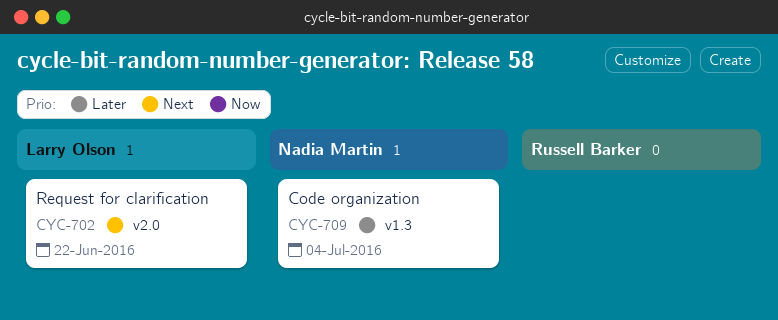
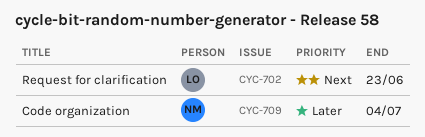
CYC-702, due: Jun 22 -> Jun 23

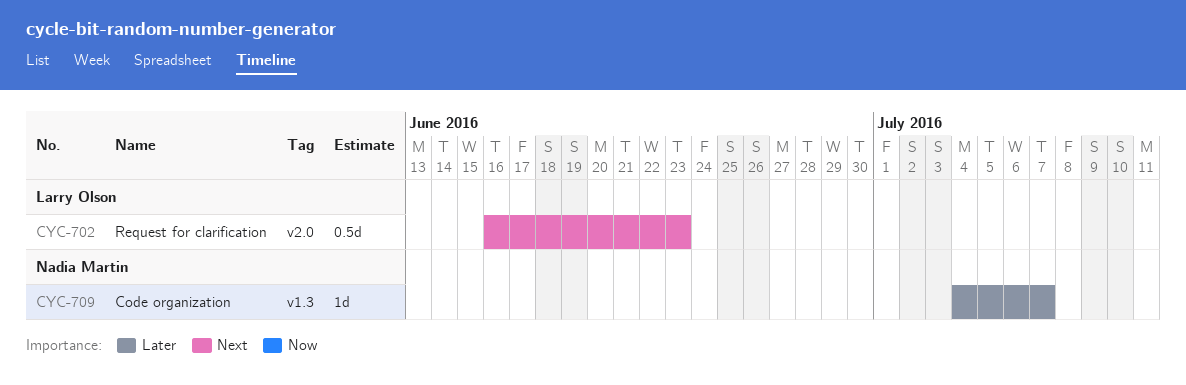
CYC-709, due: Jul 4 -> Jul 7

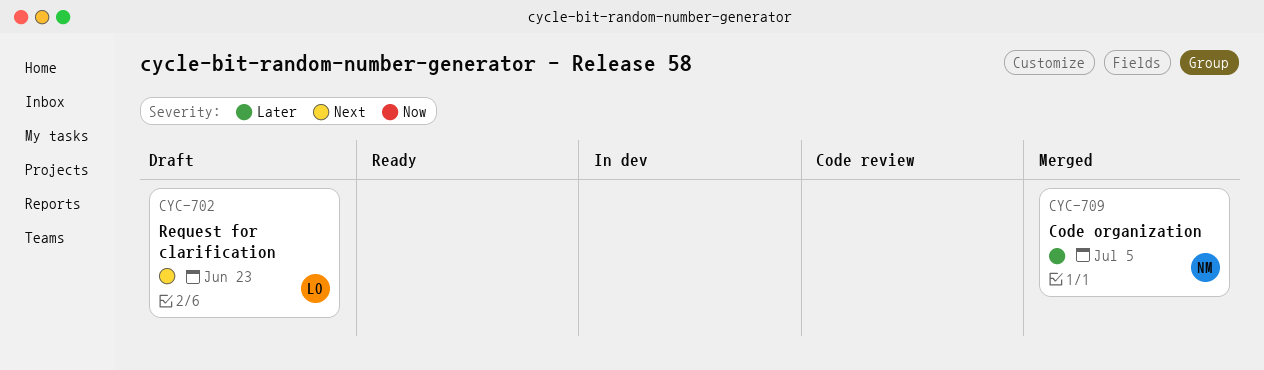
CYC-709, due: Jul 7 -> Jul 5

